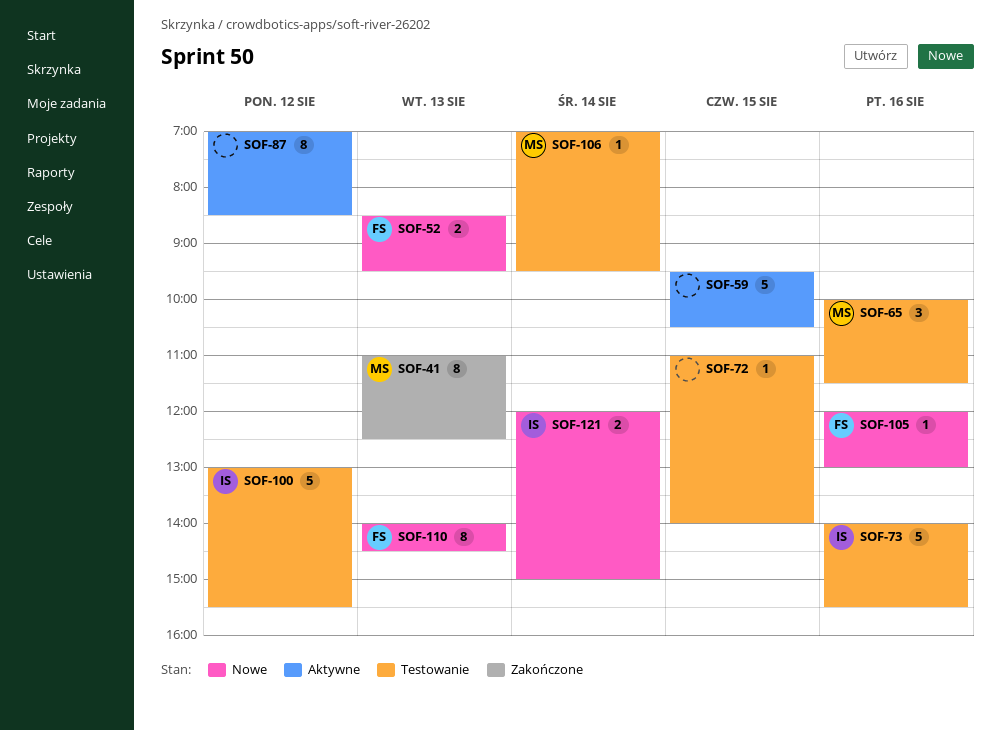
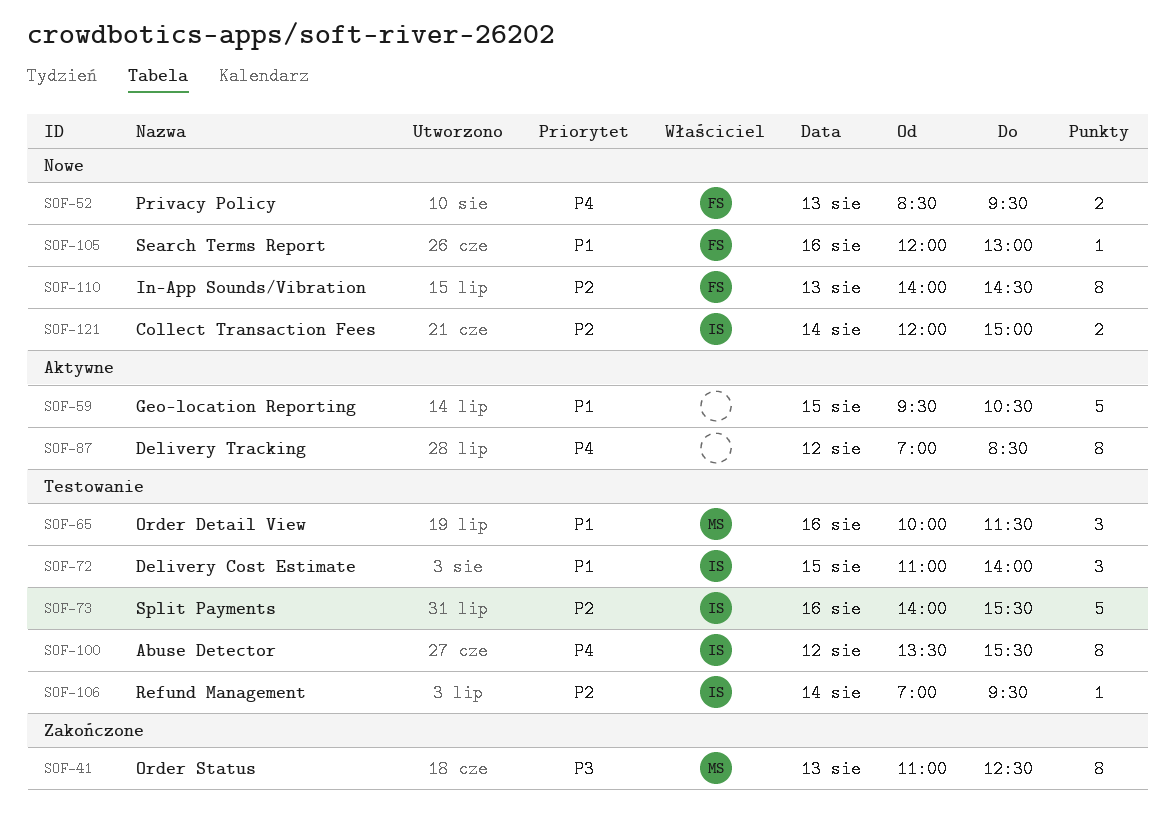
SOF-72, owner: none -> IS
SOF-72, estimate: 1 -> 3
SOF-100, estimate: 5 -> 8
SOF-100, begins: 13:00 -> 13:30
SOF-106, owner: MS -> IS

